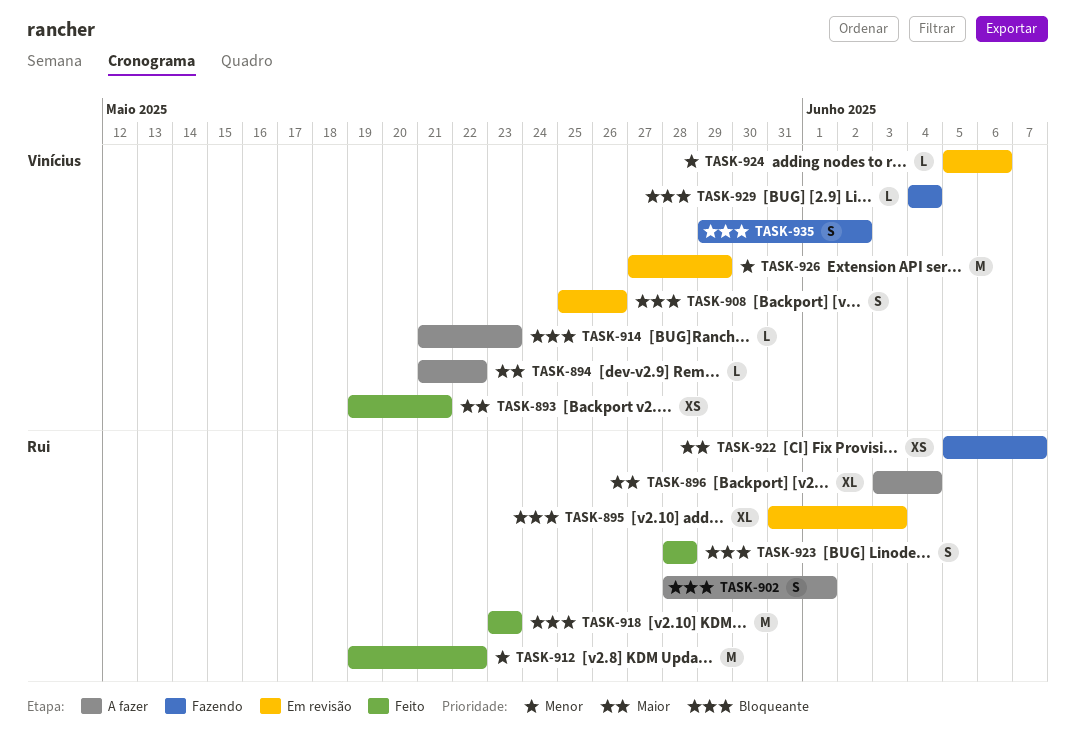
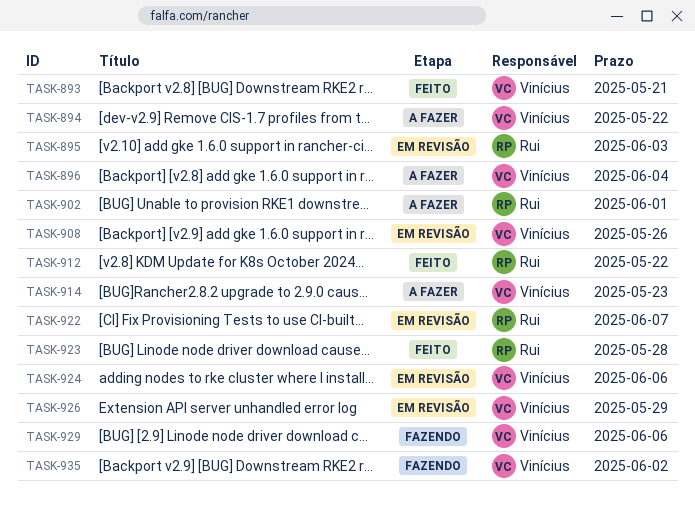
TASK-896, owner: Rui -> Vinícius
TASK-918: present -> none
TASK-922, status: Fazendo -> Em revisão
TASK-929, due: Jun 4 -> Jun 6

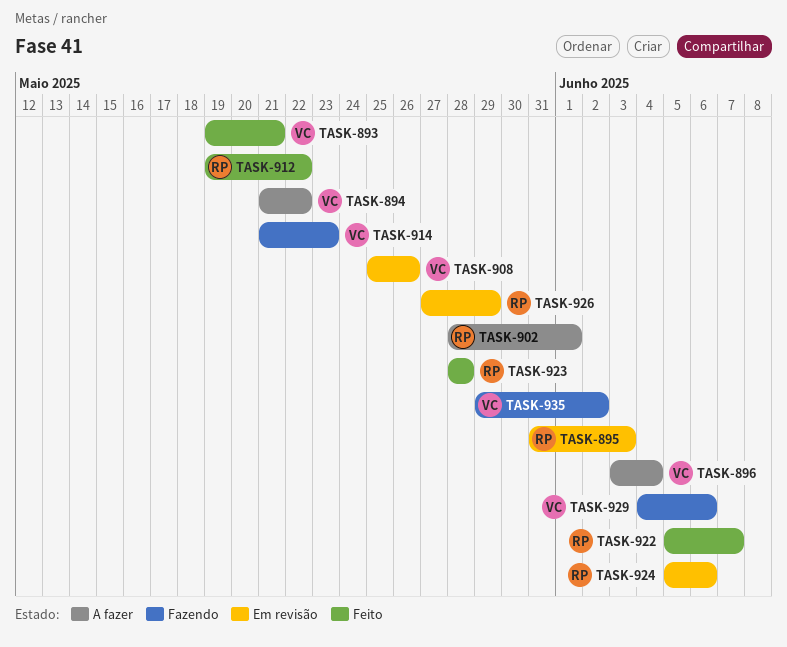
TASK-914, status: A fazer -> Fazendo
TASK-922, status: Em revisão -> Feito
TASK-924, owner: Vinícius -> Rui
TASK-926, owner: Vinícius -> Rui

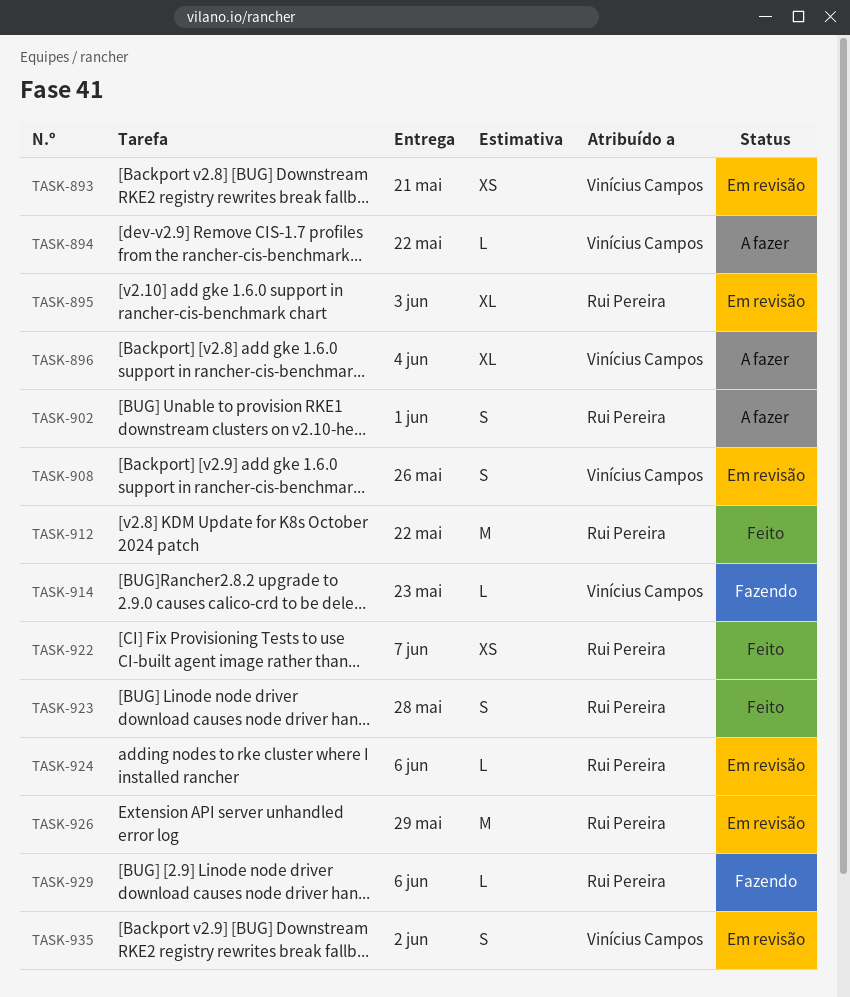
TASK-893, status: Feito -> Em revisão
TASK-929, owner: Vinícius Campos -> Rui Pereira
TASK-935, status: Fazendo -> Em revisão

